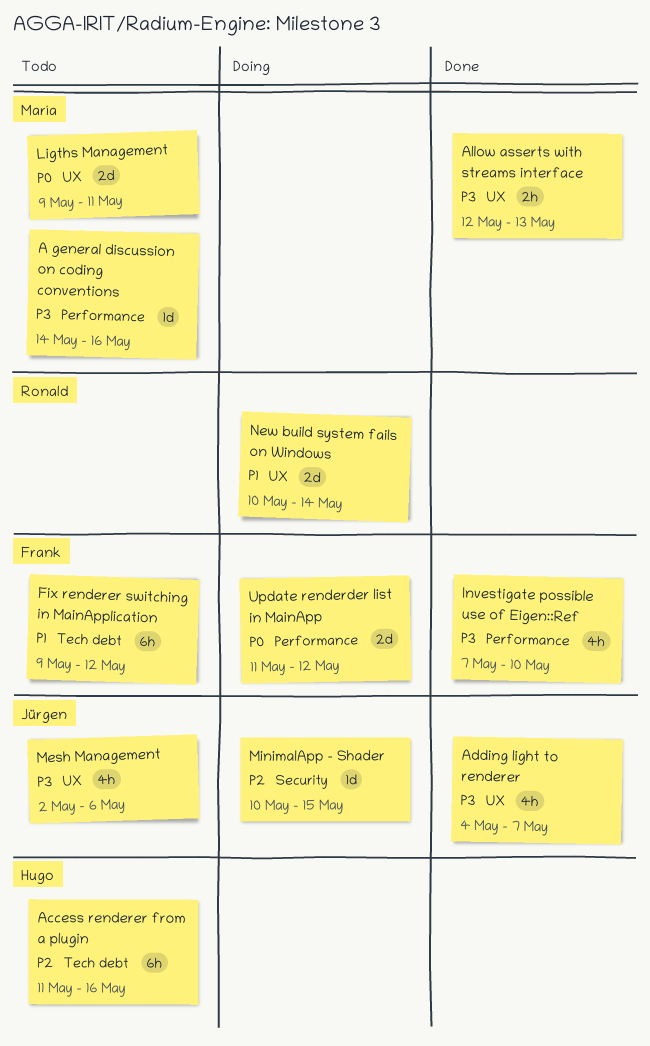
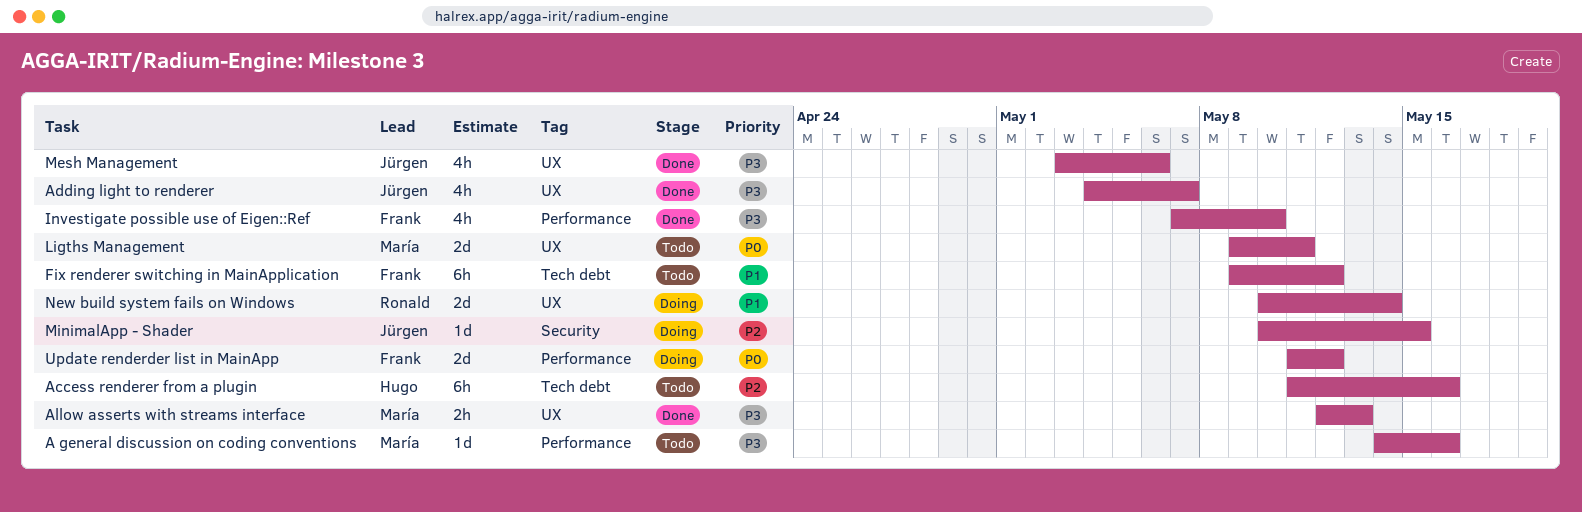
Mesh Management, status: Todo -> Done
Mesh Management, start: May 2 -> May 3

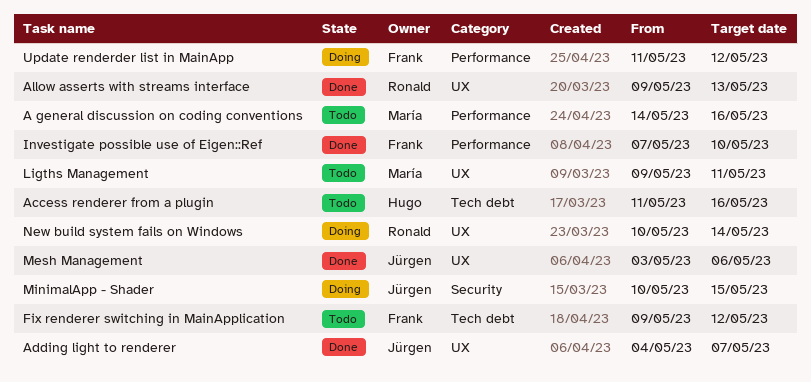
Allow asserts with streams interface, owner: María -> Ronald
Allow asserts with streams interface, start: May 12 -> May 9

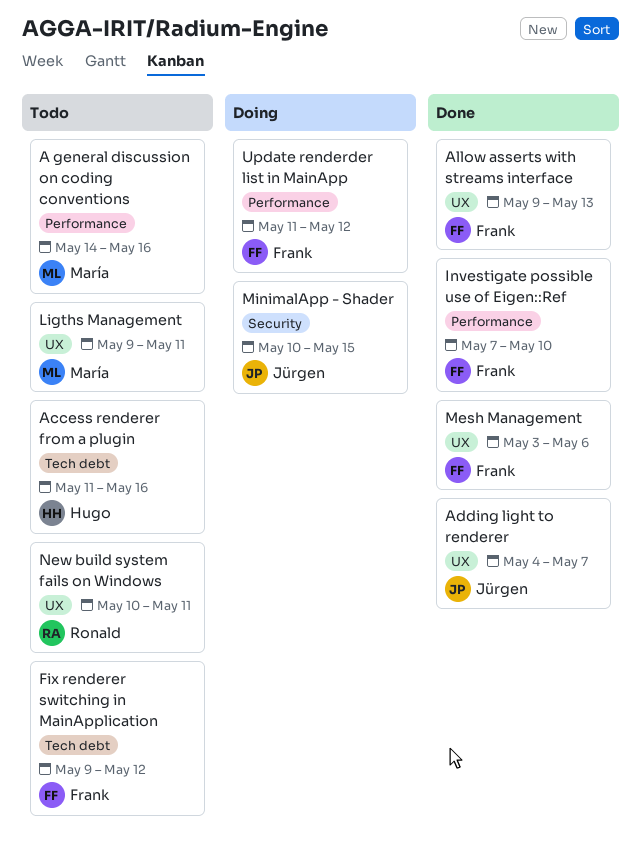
Allow asserts with streams interface, owner: Ronald -> Frank
Mesh Management, owner: Jürgen -> Frank
New build system fails on Windows, status: Doing -> Todo
New build system fails on Windows, due: May 14 -> May 11

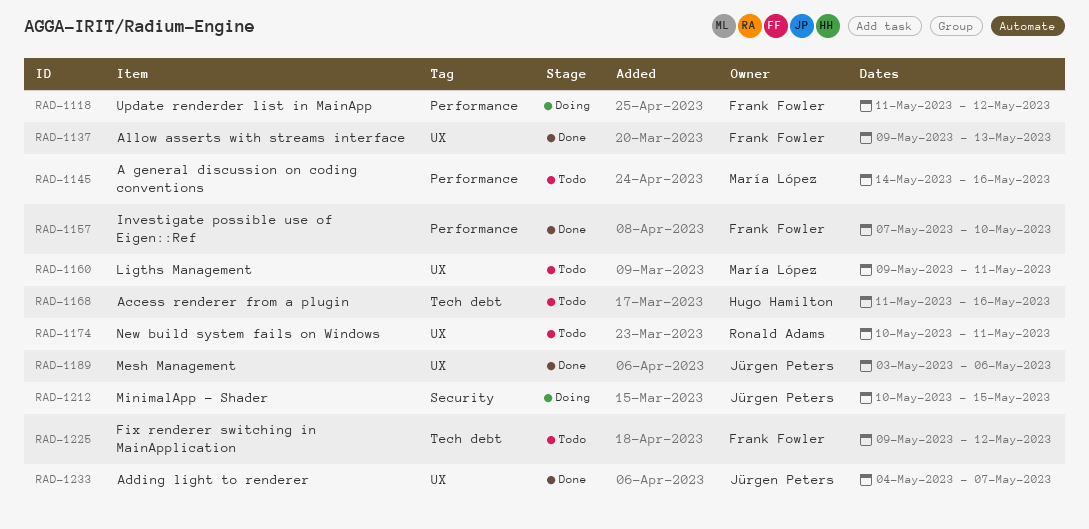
Mesh Management, owner: Frank Fowler -> Jürgen Peters

